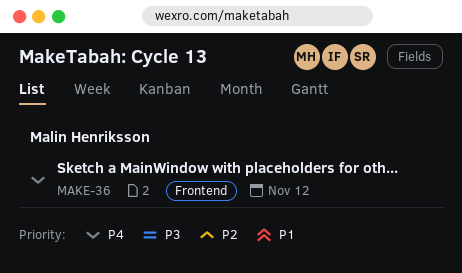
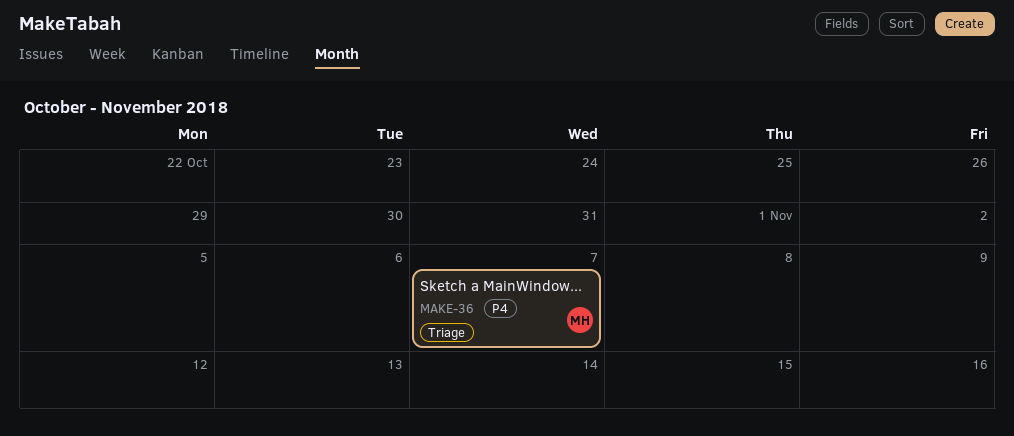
MAKE-36, due: Nov 12 -> Nov 7

